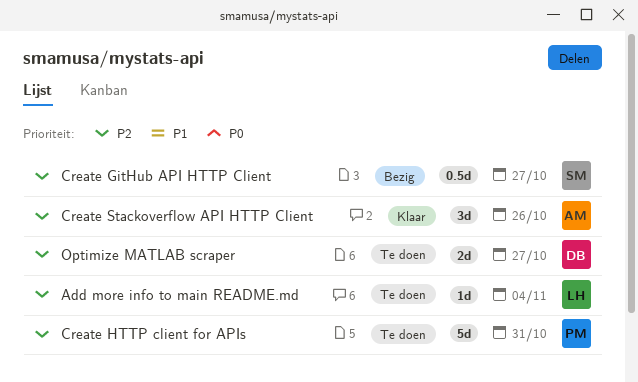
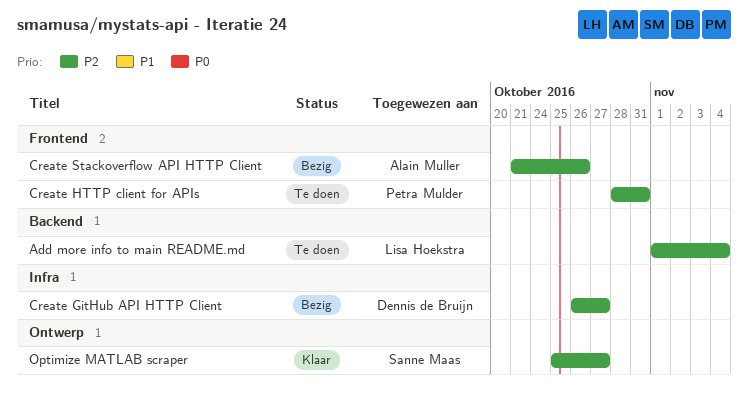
Create GitHub API HTTP Client, owner: Sanne Maas -> Dennis de Bruijn
Create Stackoverflow API HTTP Client, status: Klaar -> Bezig
Optimize MATLAB scraper, status: Te doen -> Klaar
Optimize MATLAB scraper, owner: Dennis de Bruijn -> Sanne Maas

